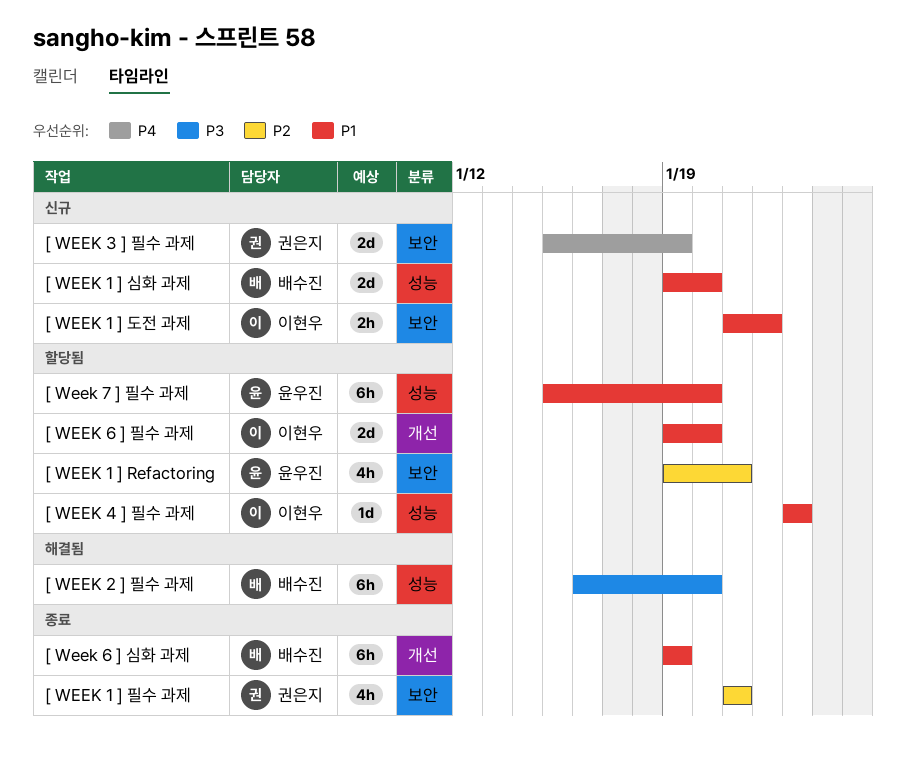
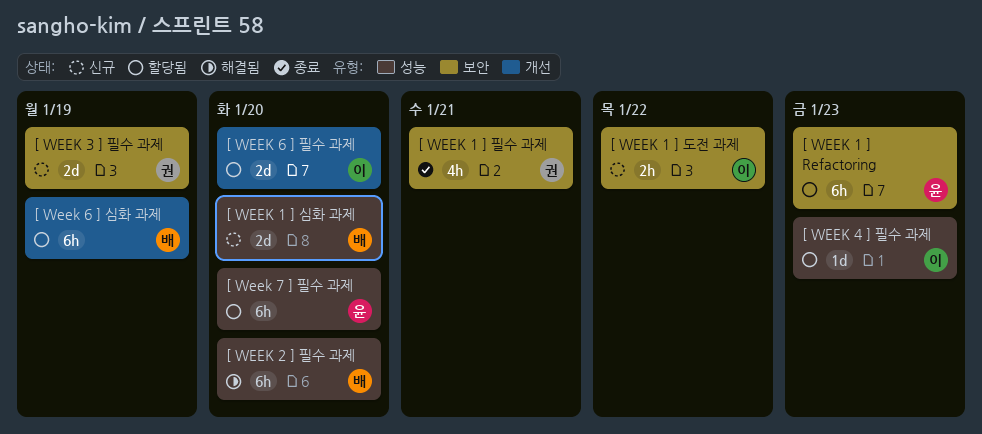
[ WEEK 1 ] Refactoring, estimate: 4h -> 6h
[ WEEK 1 ] Refactoring, due: Jan 21 -> Jan 23
[ Week 6 ] 심화 과제, status: 종료 -> 할당됨

